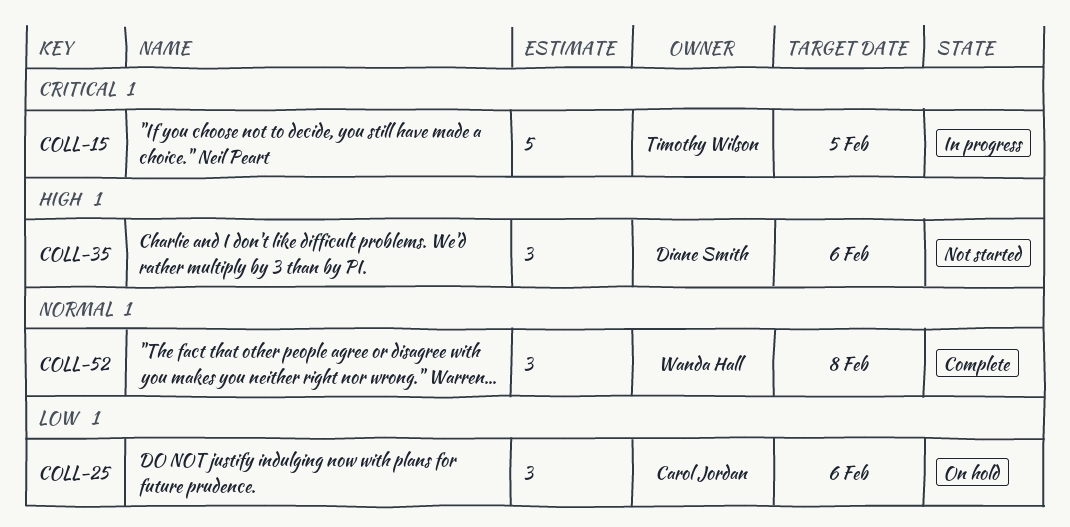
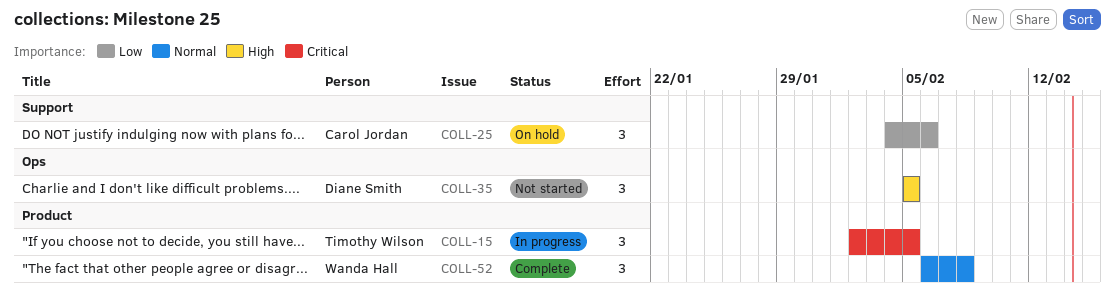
COLL-15, estimate: 5 -> 3
COLL-35, due: Feb 6 -> Feb 5

